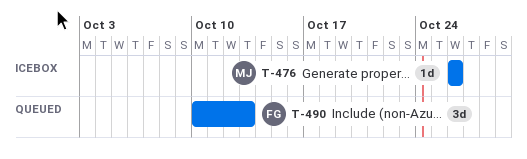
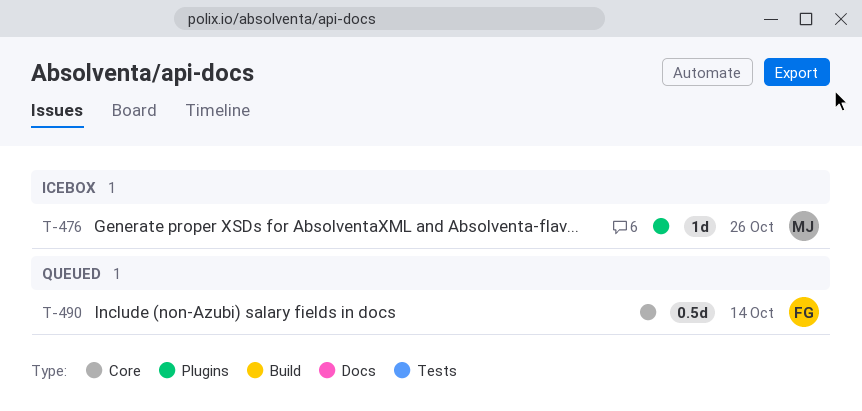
T-490, estimate: 3d -> 0.5d
T-490, due: Oct 13 -> Oct 14

